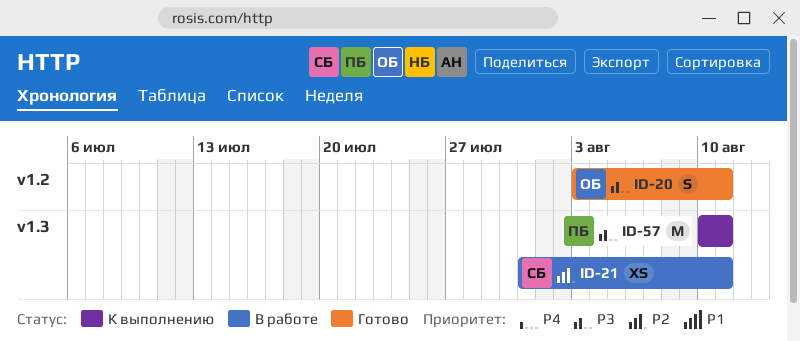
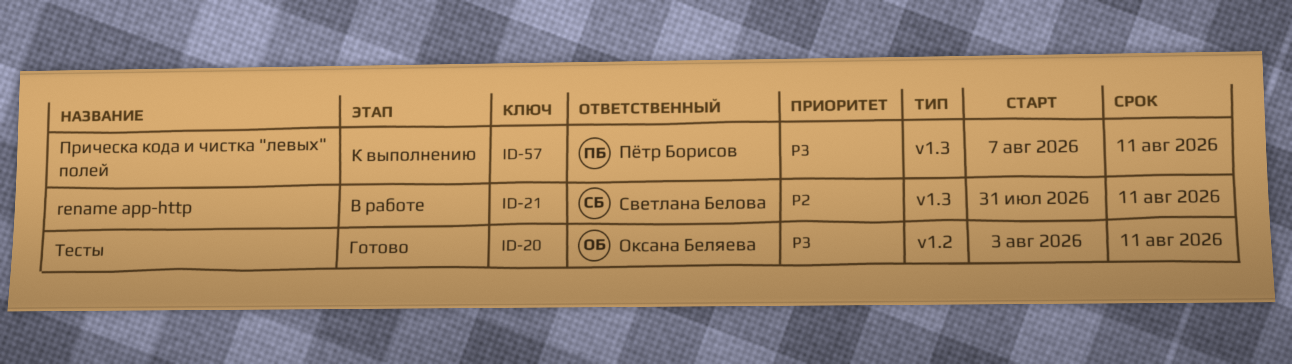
ID-57, start: Aug 10 -> Aug 7

